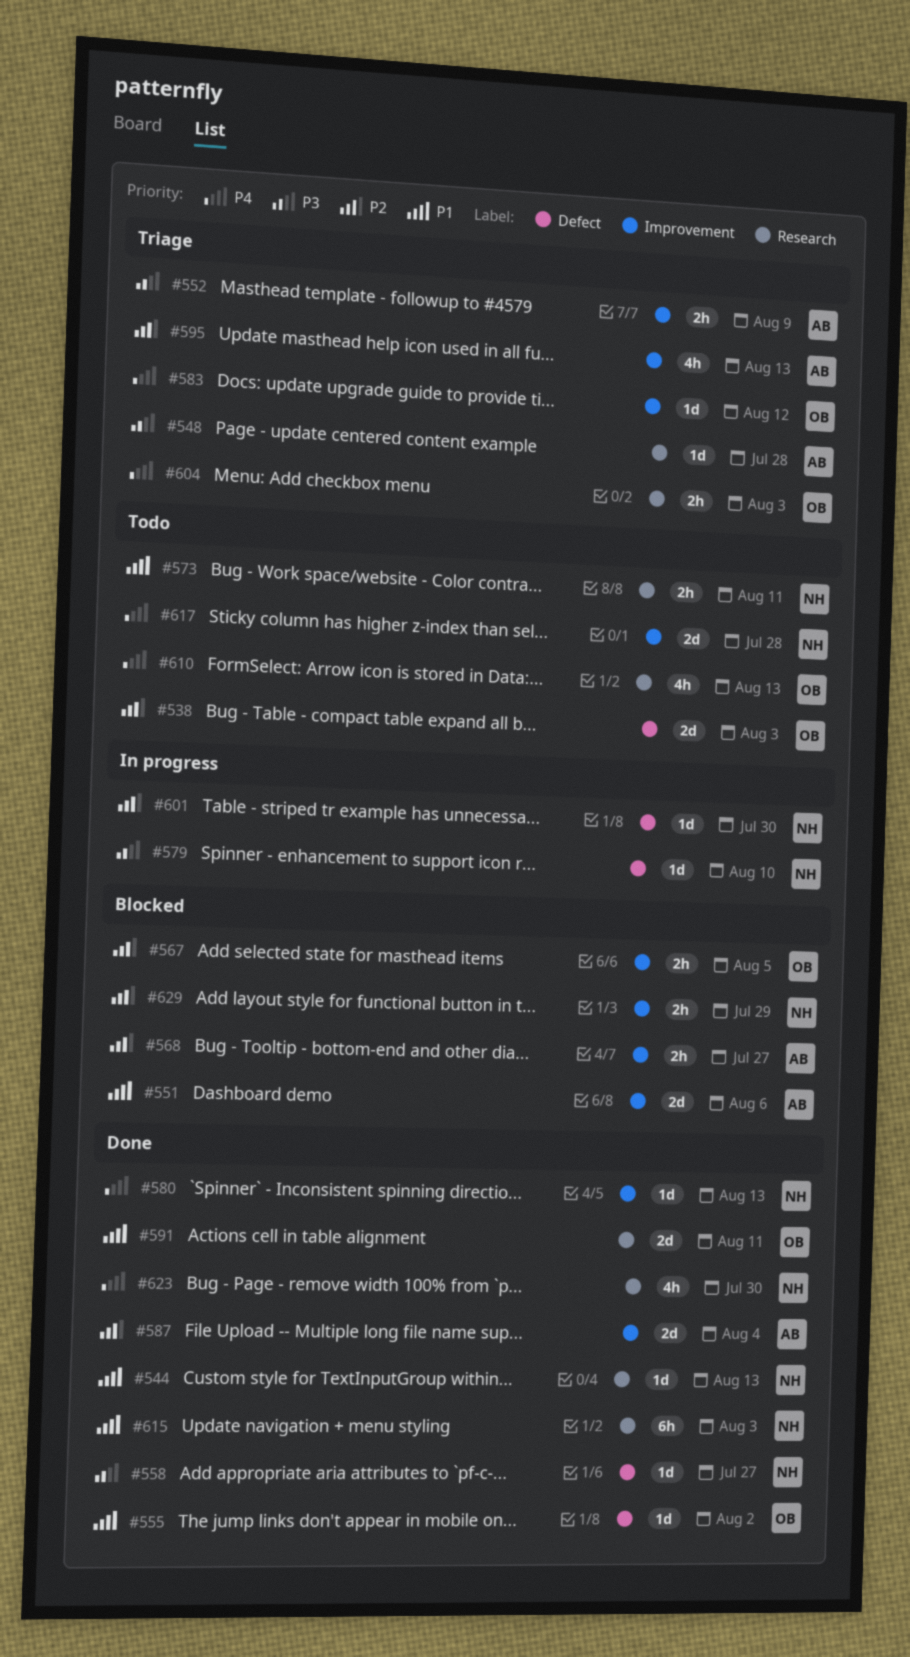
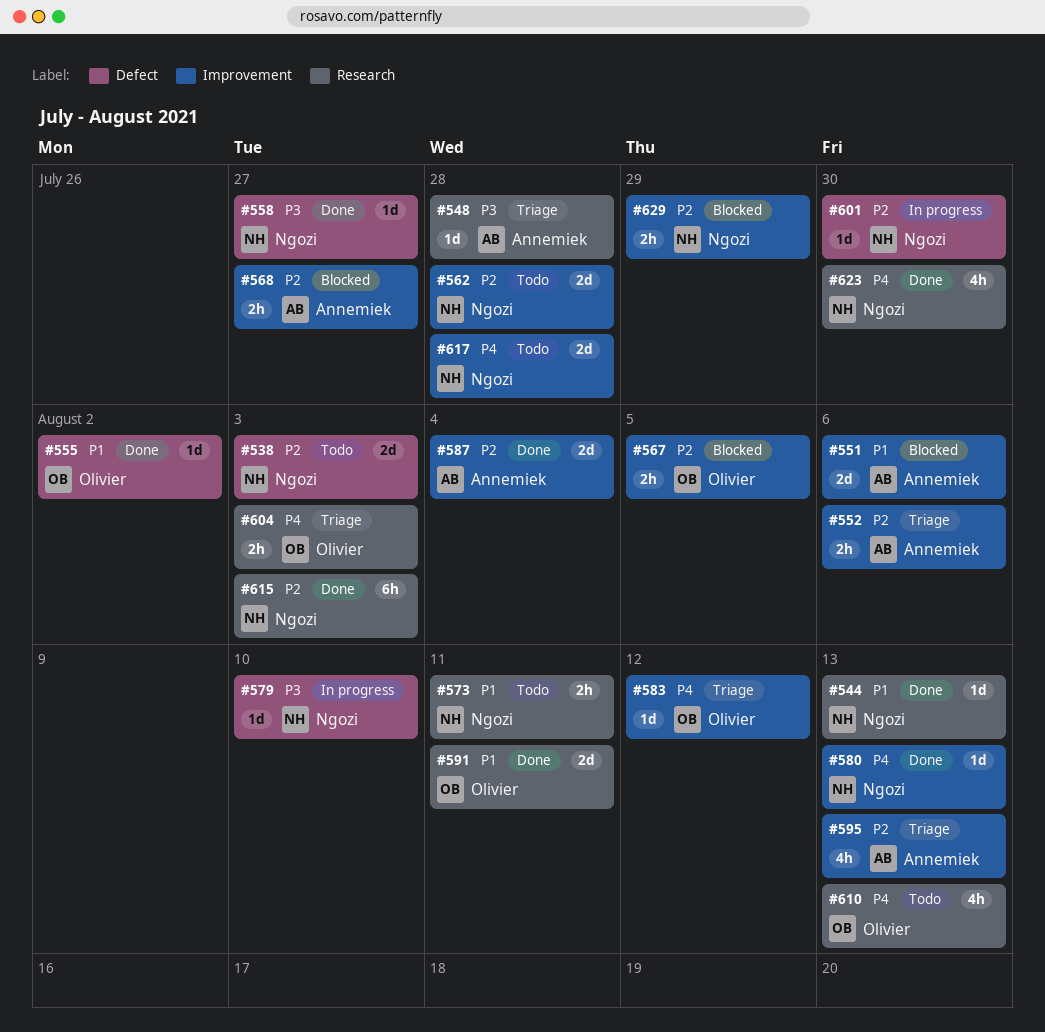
#538, owner: Olivier -> Ngozi
#552, priority: P3 -> P2
#552, due: Aug 9 -> Aug 6
#562: none -> present
#615, priority: P1 -> P2

